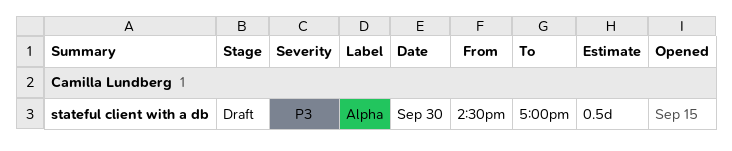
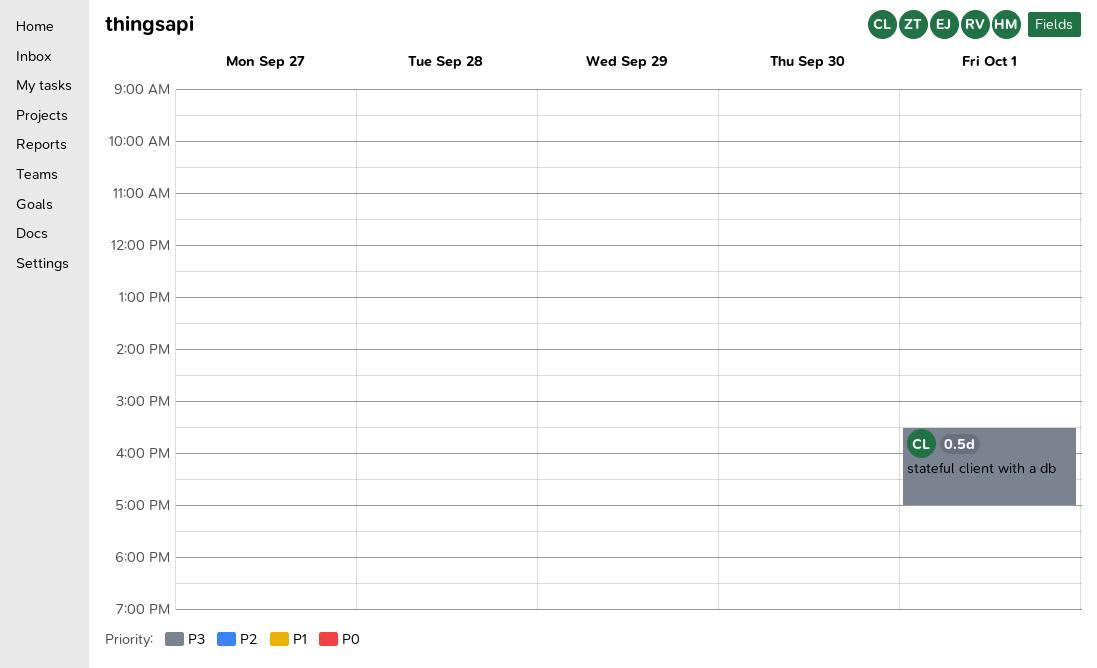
stateful client with a db, day: Sep 30 -> Oct 1
stateful client with a db, begins: 14:30 -> 15:30

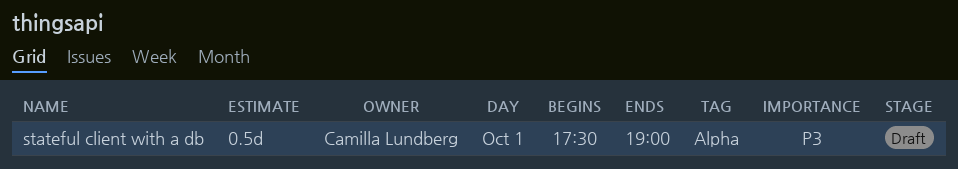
stateful client with a db, begins: 15:30 -> 17:30
stateful client with a db, ends: 17:00 -> 19:00

